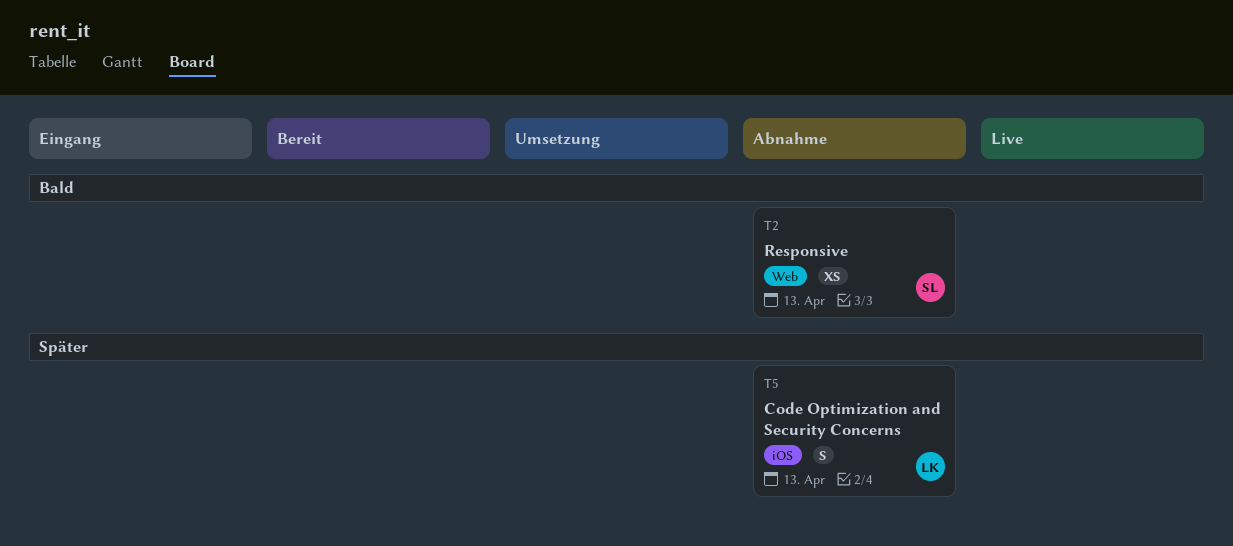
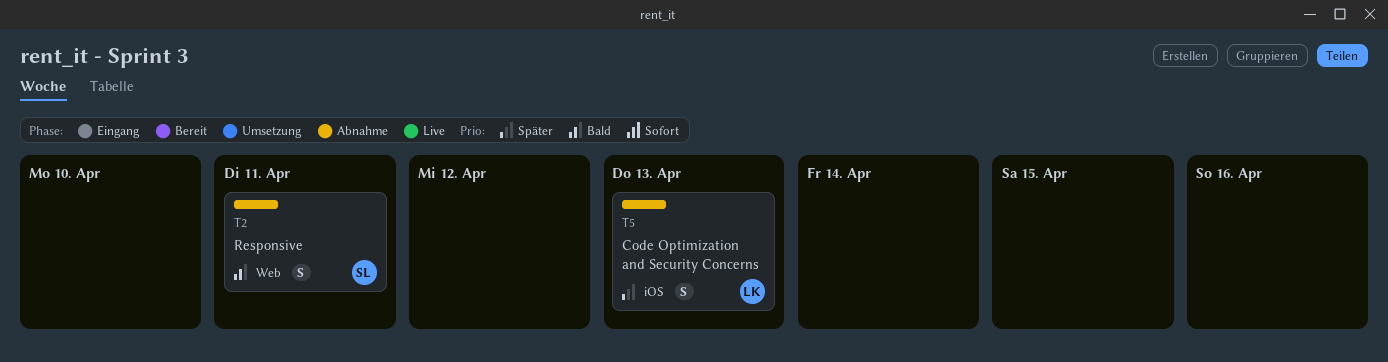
T2, estimate: XS -> S
T2, due: Apr 13 -> Apr 11

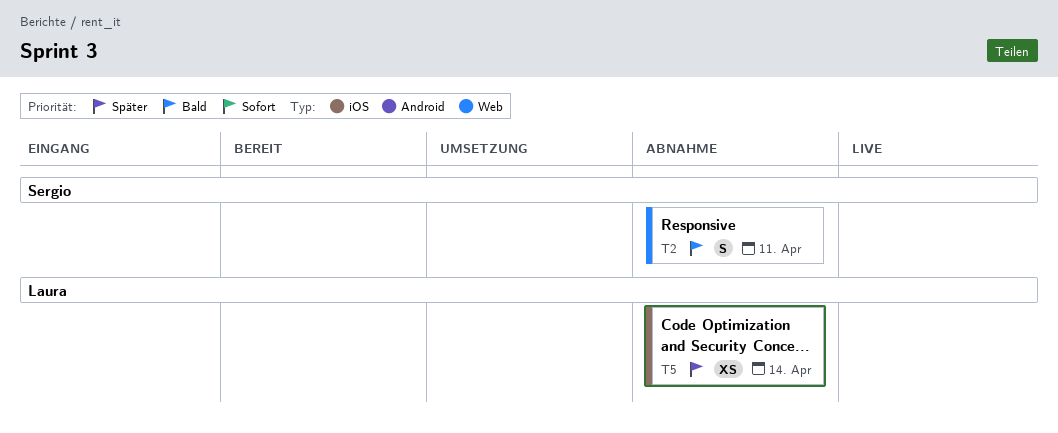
T5, estimate: S -> XS
T5, due: Apr 13 -> Apr 14

